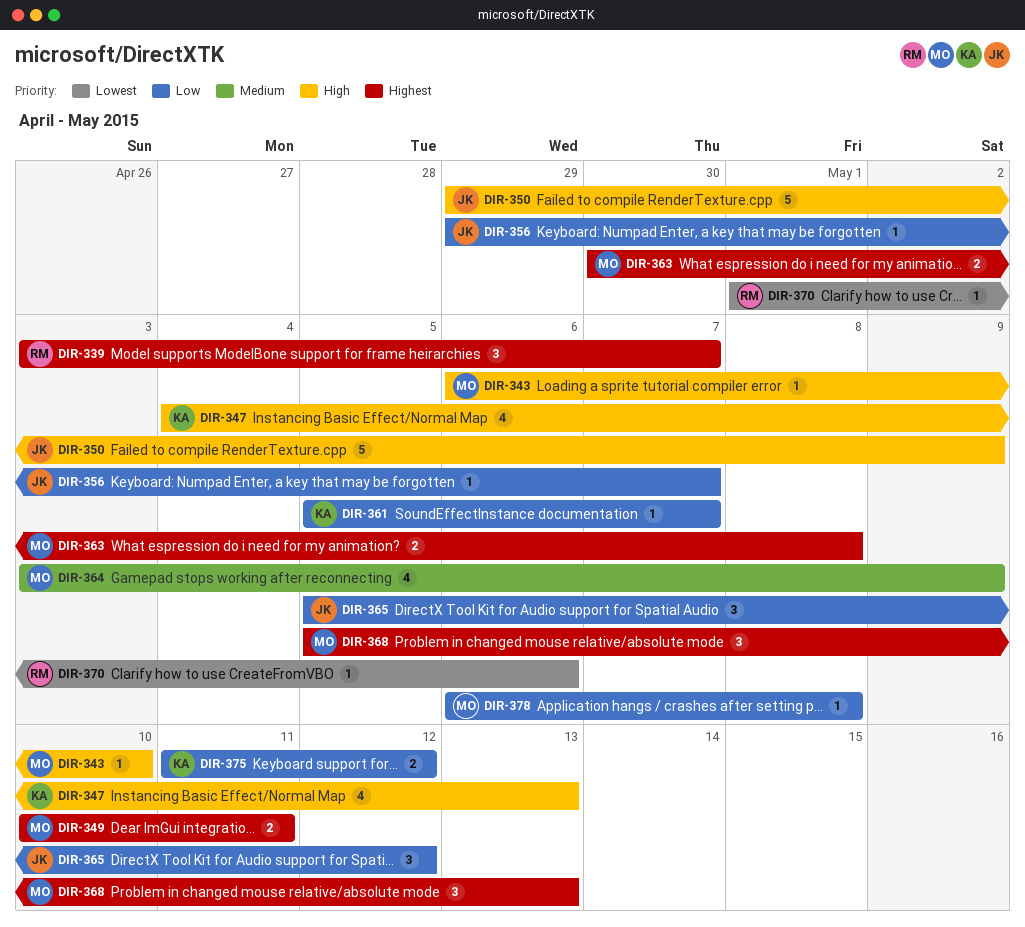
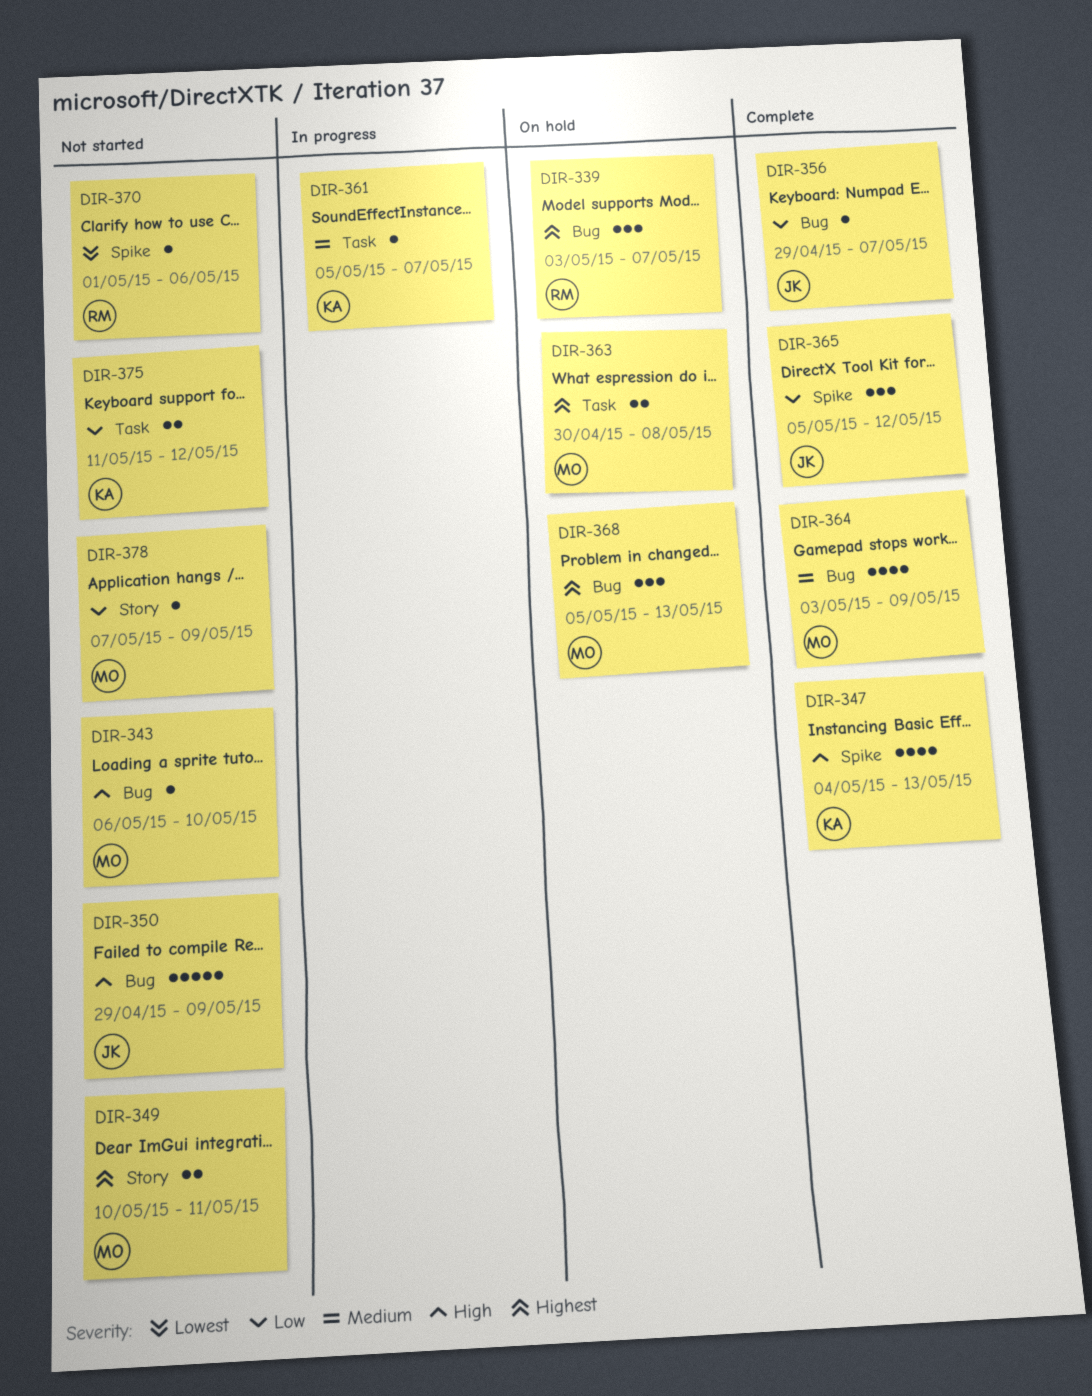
DIR-361, priority: Low -> Medium
DIR-378, start: May 6 -> May 7
DIR-378, due: May 8 -> May 9

